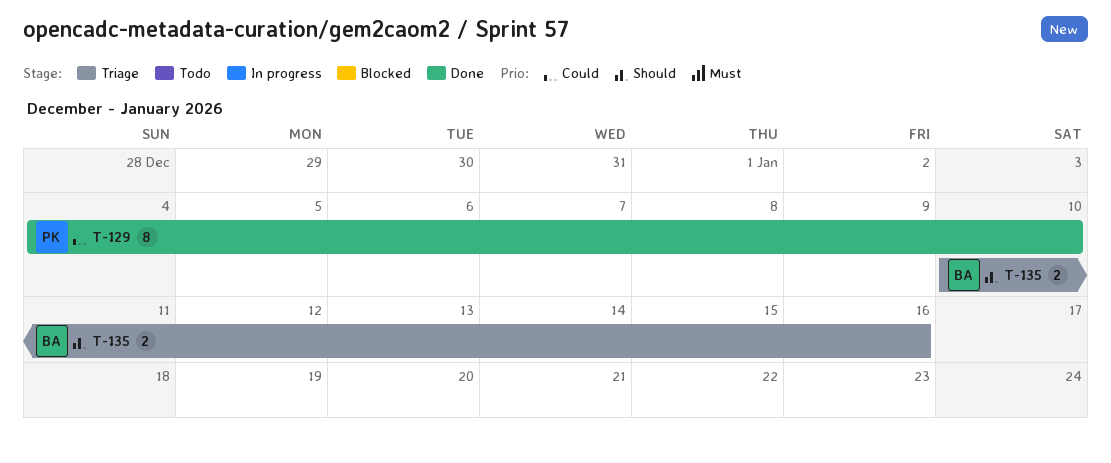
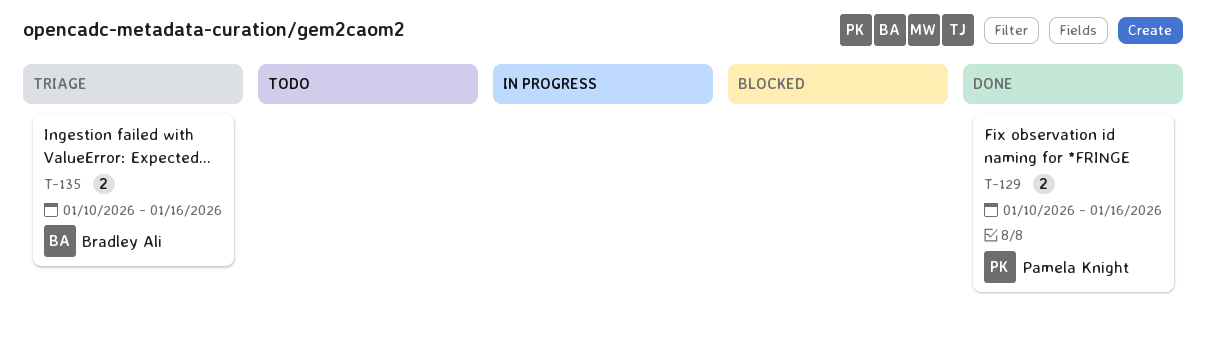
T-129, estimate: 8 -> 2
T-129, start: Jan 4 -> Jan 10
T-129, due: Jan 10 -> Jan 16

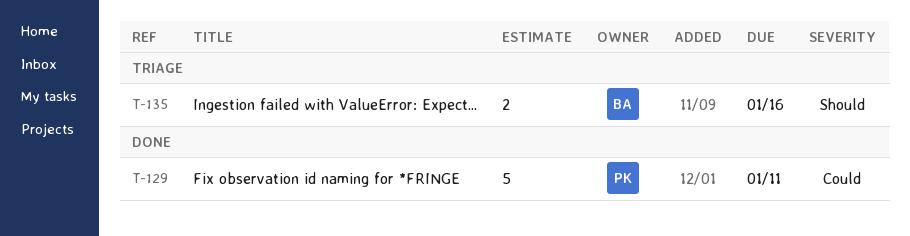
T-129, estimate: 2 -> 5
T-129, due: Jan 16 -> Jan 11

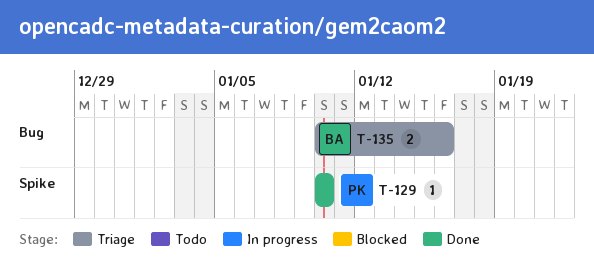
T-129, estimate: 5 -> 1
T-129, due: Jan 11 -> Jan 10

